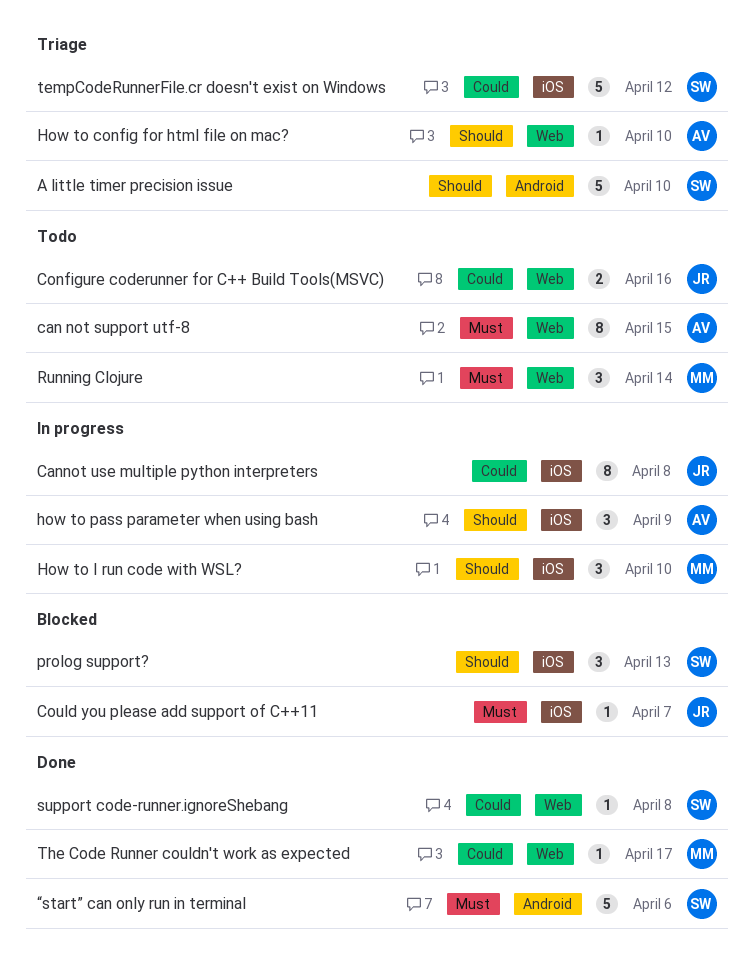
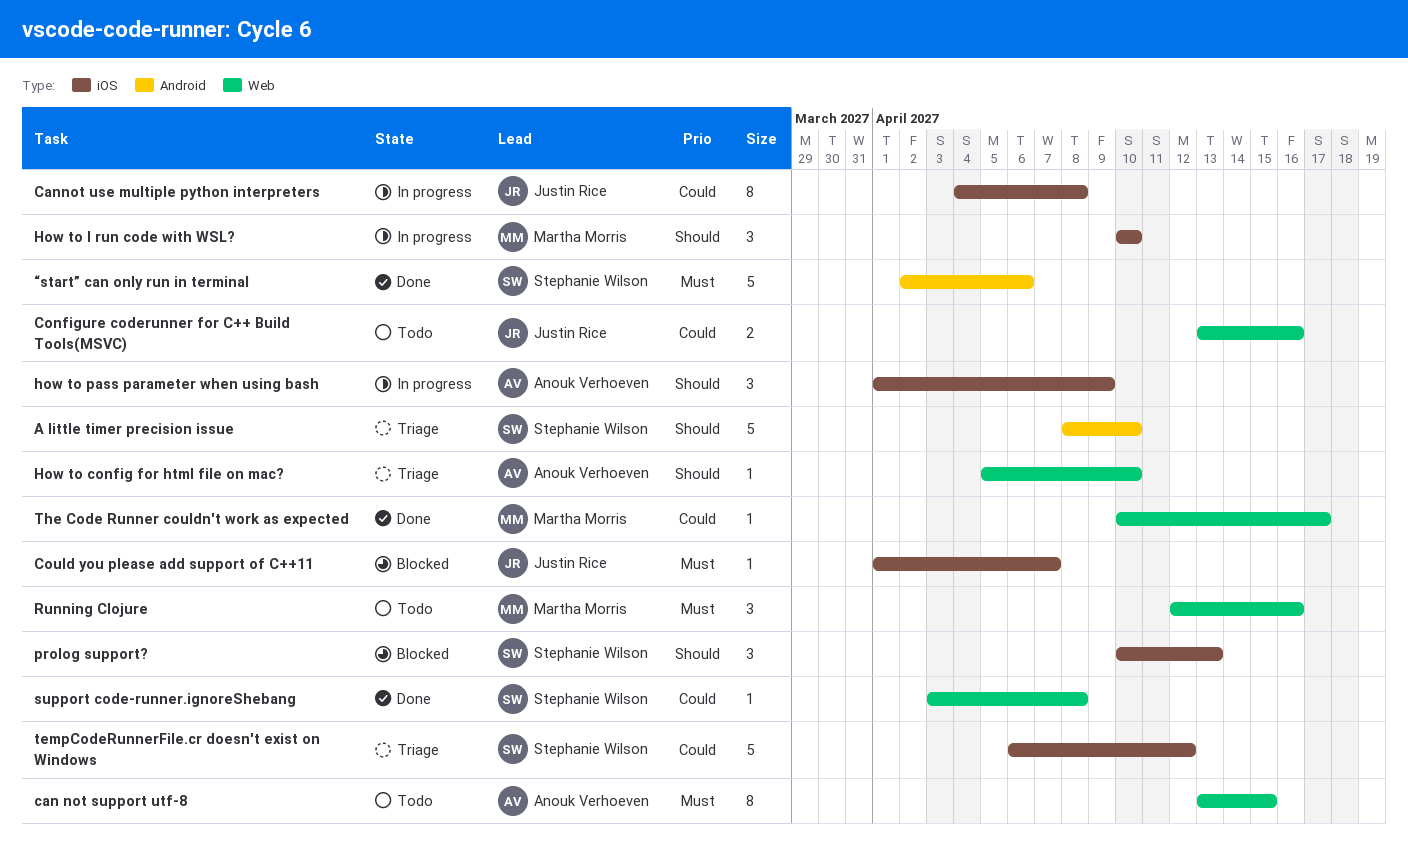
Running Clojure, due: Apr 14 -> Apr 16

